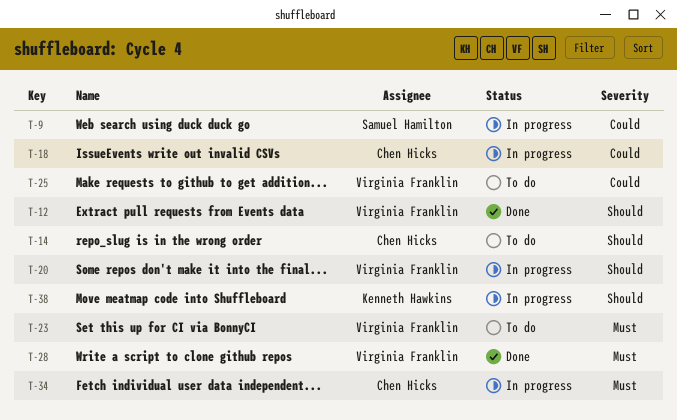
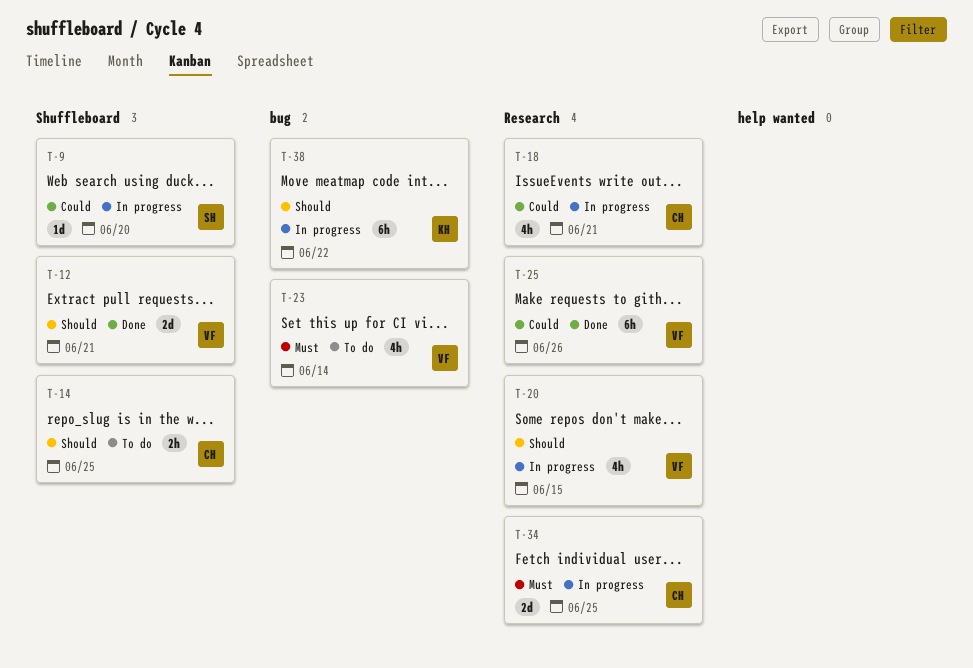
T-25, status: To do -> Done
T-28: present -> none

